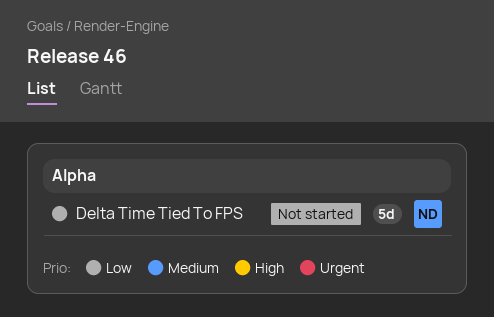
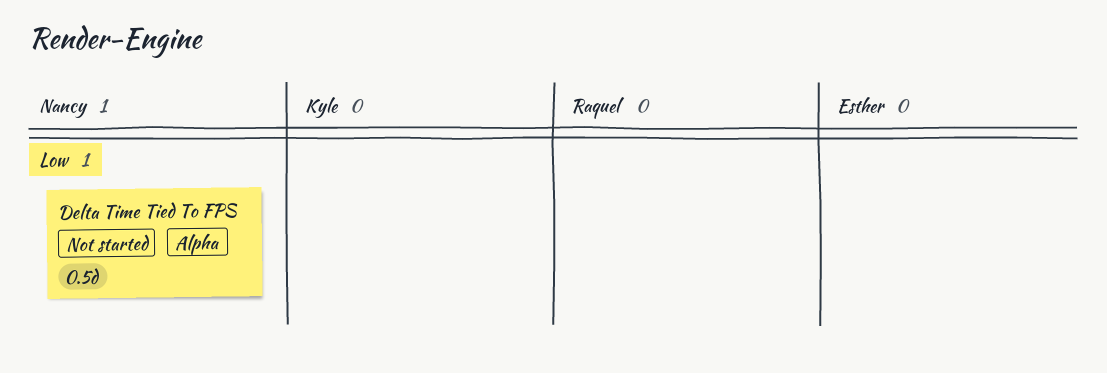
Delta Time Tied To FPS, estimate: 5d -> 0.5d

